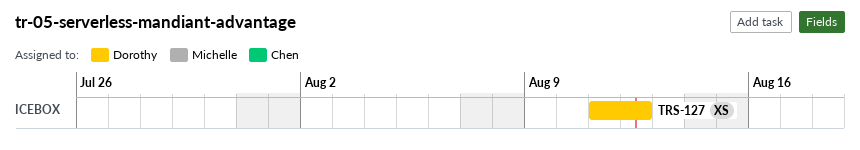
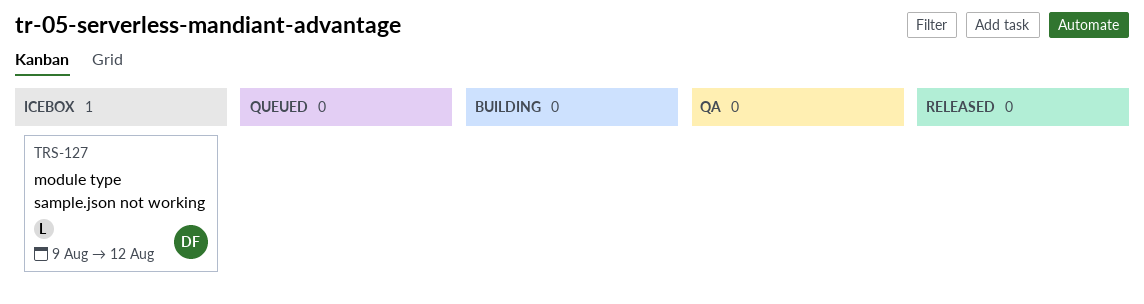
TRS-127, estimate: XS -> L
TRS-127, start: Aug 11 -> Aug 9

